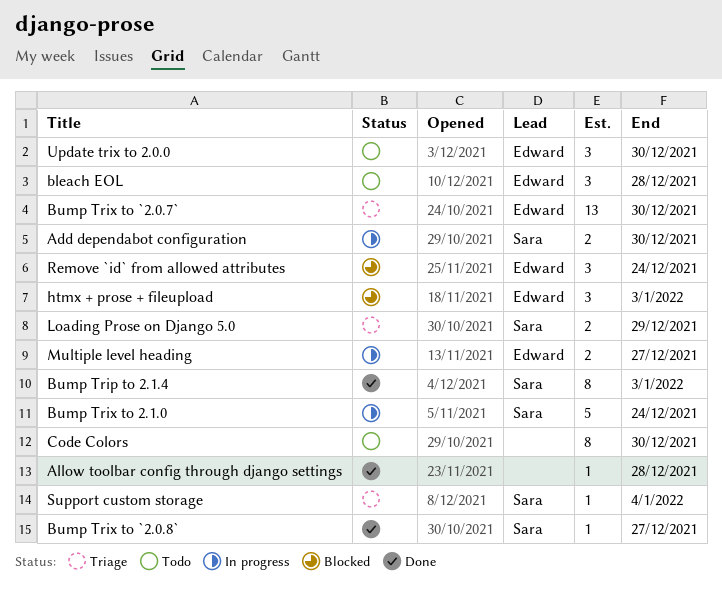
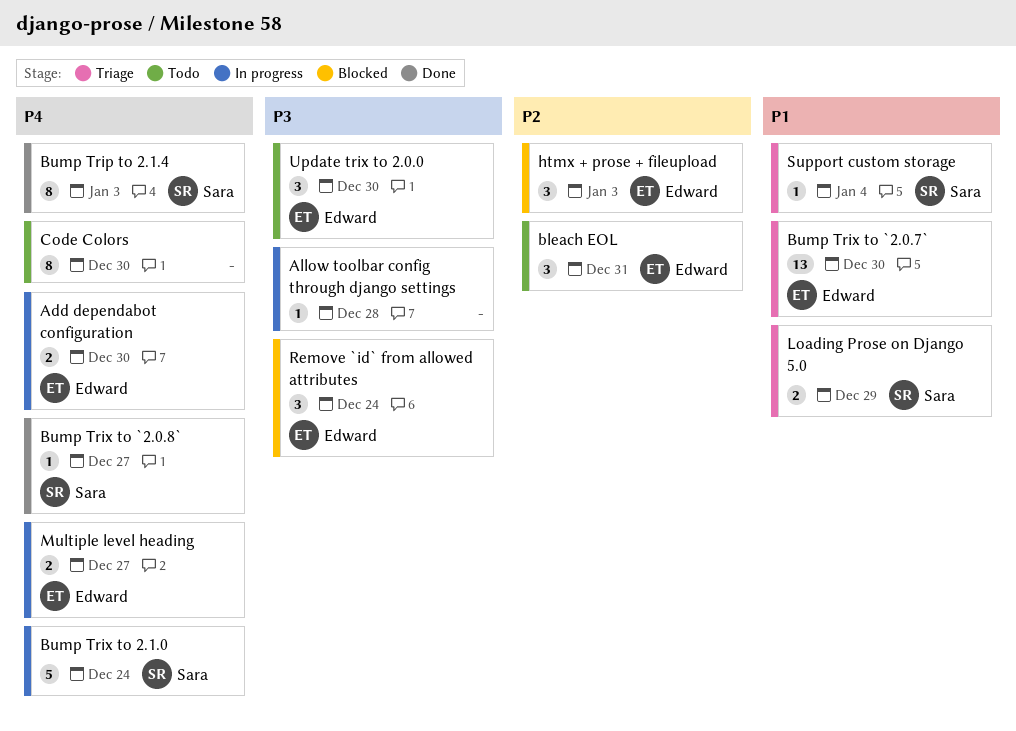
Add dependabot configuration, owner: Sara -> Edward
Allow toolbar config through django settings, status: Done -> In progress
bleach EOL, due: Dec 28 -> Dec 31

